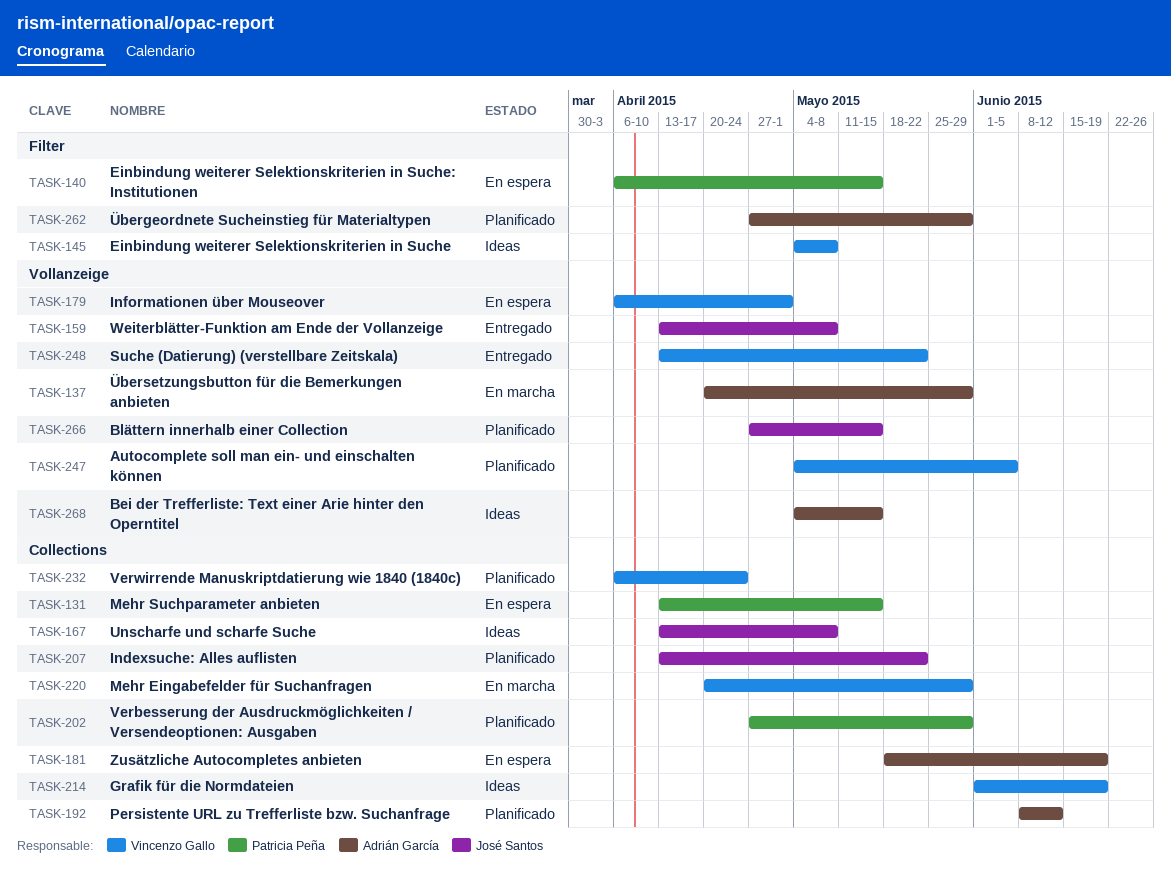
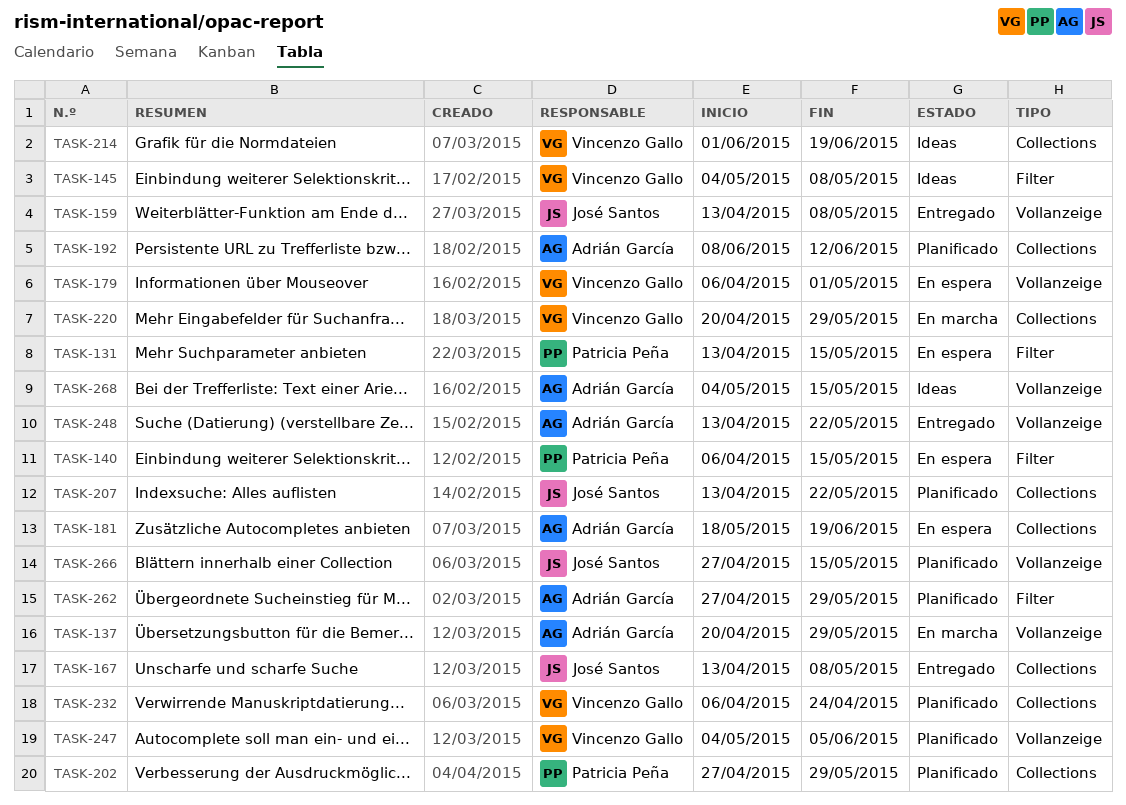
TASK-131, label: Collections -> Filter
TASK-167, status: Ideas -> Entregado
TASK-248, owner: Vincenzo Gallo -> Adrián García

